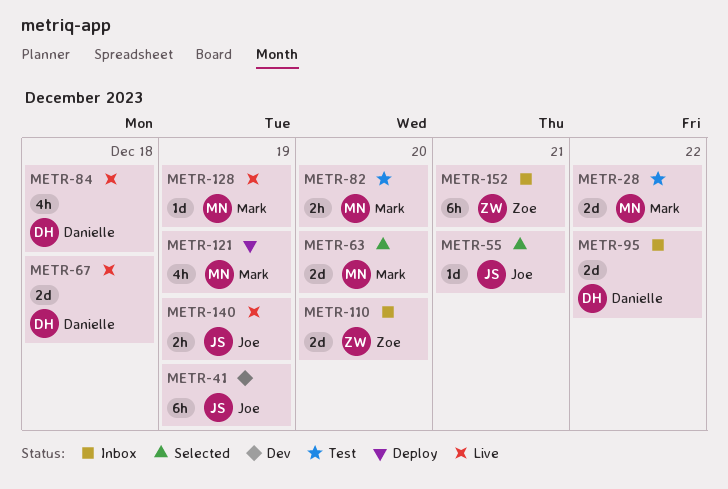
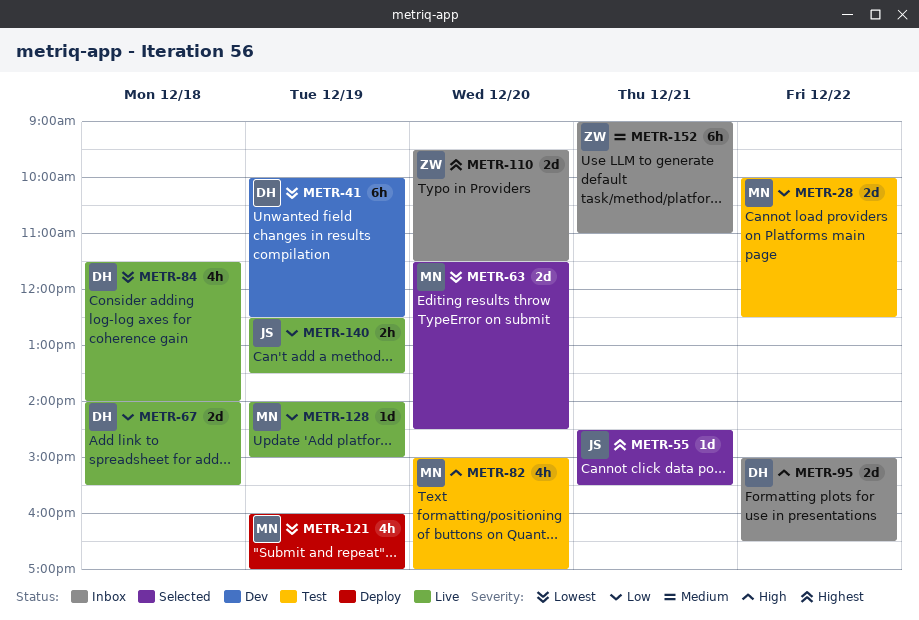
METR-41, owner: Joe -> Danielle
METR-82, estimate: 2h -> 4h

